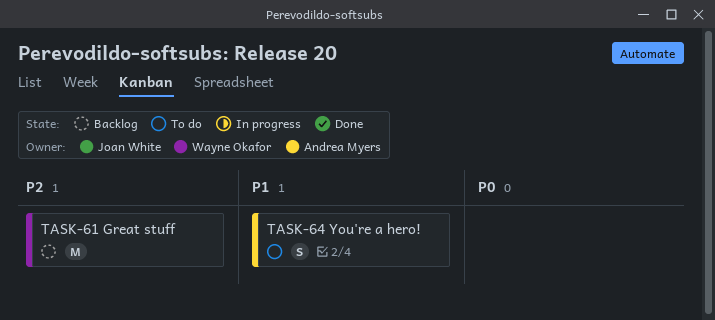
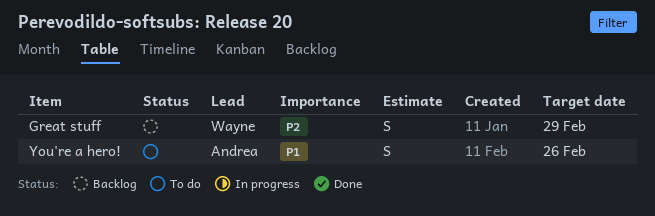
Great stuff, estimate: M -> S

